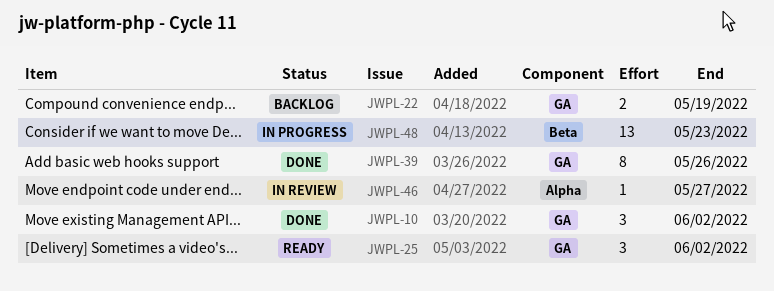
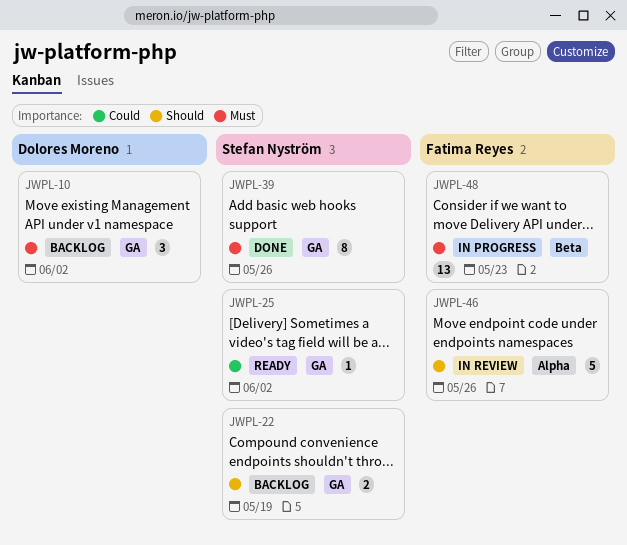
JWPL-10, status: Done -> Backlog
JWPL-25, estimate: 3 -> 1
JWPL-46, estimate: 1 -> 5
JWPL-46, due: May 27 -> May 26

